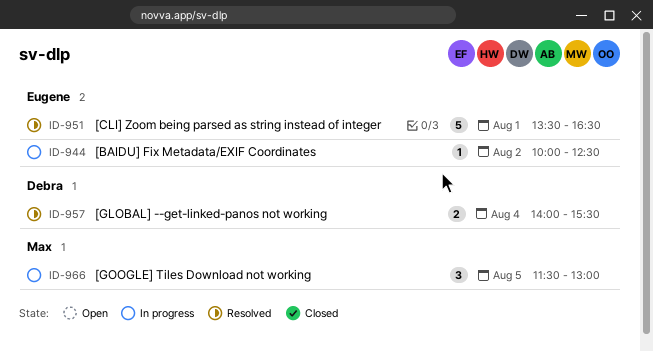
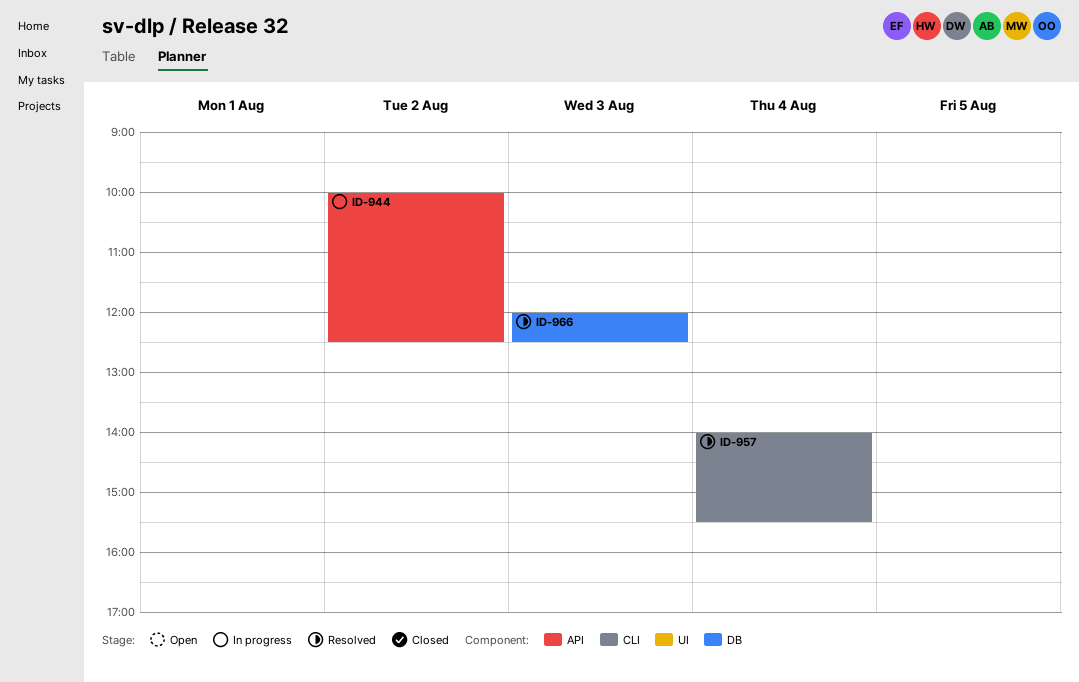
ID-951: present -> none
ID-966, status: In progress -> Resolved
ID-966, day: Aug 5 -> Aug 3
ID-966, begins: 11:30 -> 12:00
ID-966, ends: 13:00 -> 12:30

